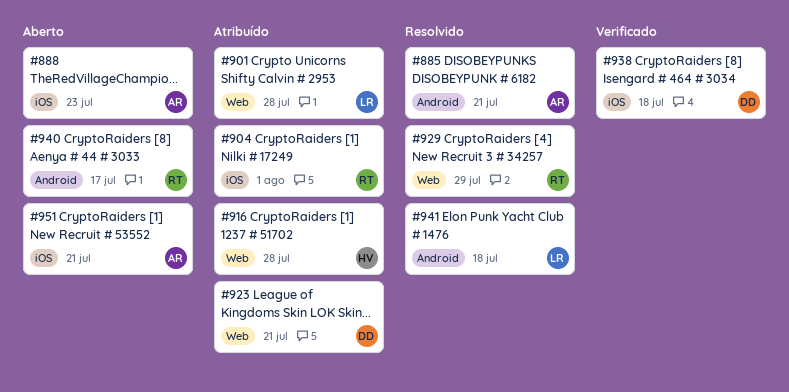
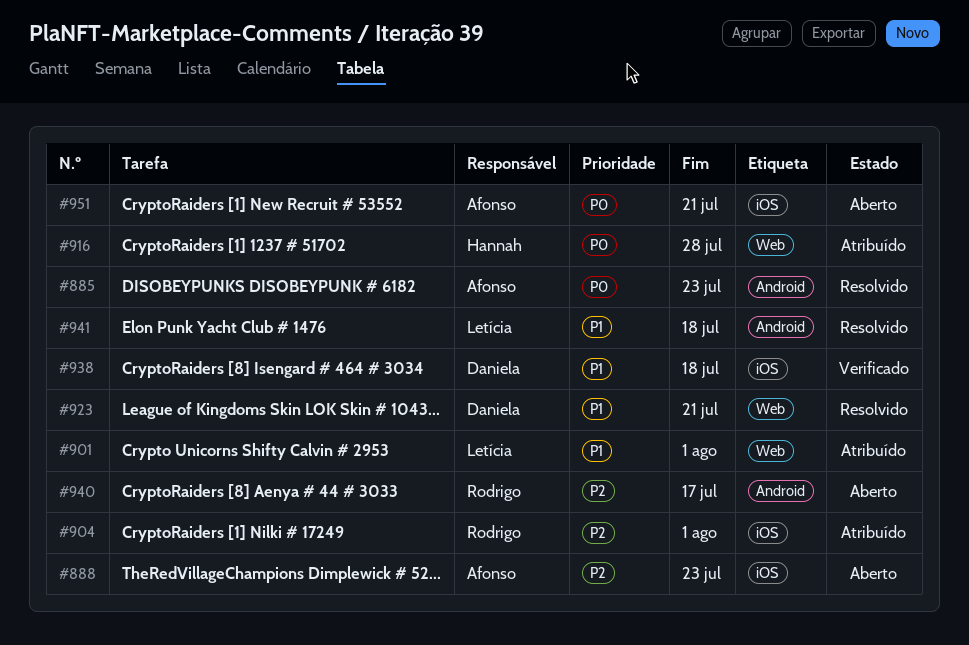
#885, due: Jul 21 -> Jul 23
#901, due: Jul 28 -> Aug 1
#923, status: Atribuído -> Resolvido
#929: present -> none

